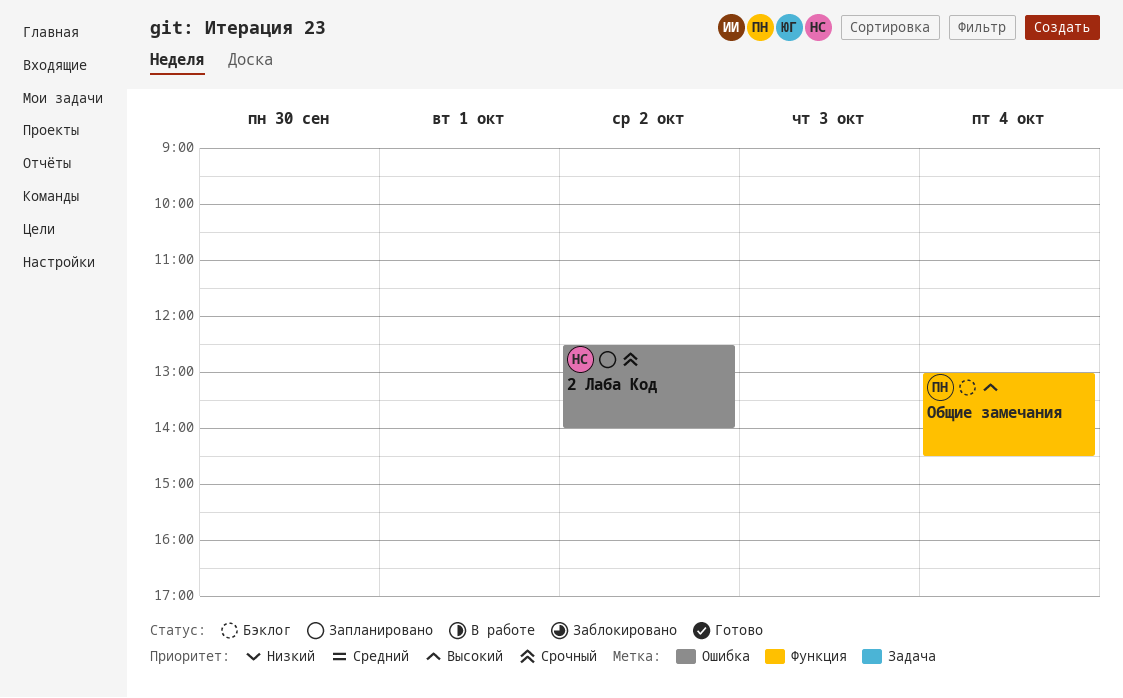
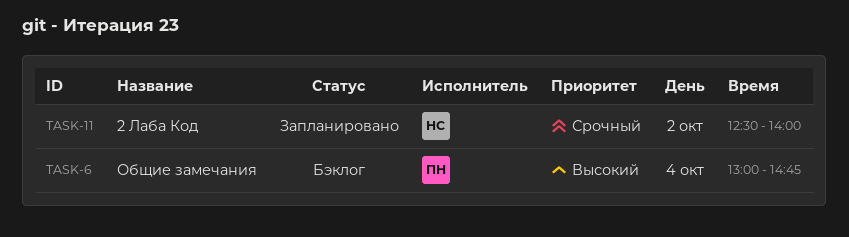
Общие замечания, ends: 14:30 -> 14:45

